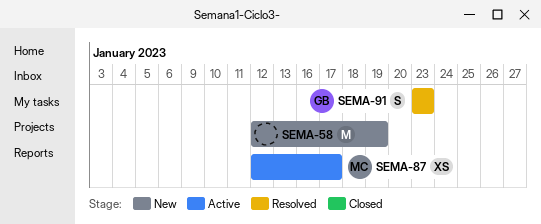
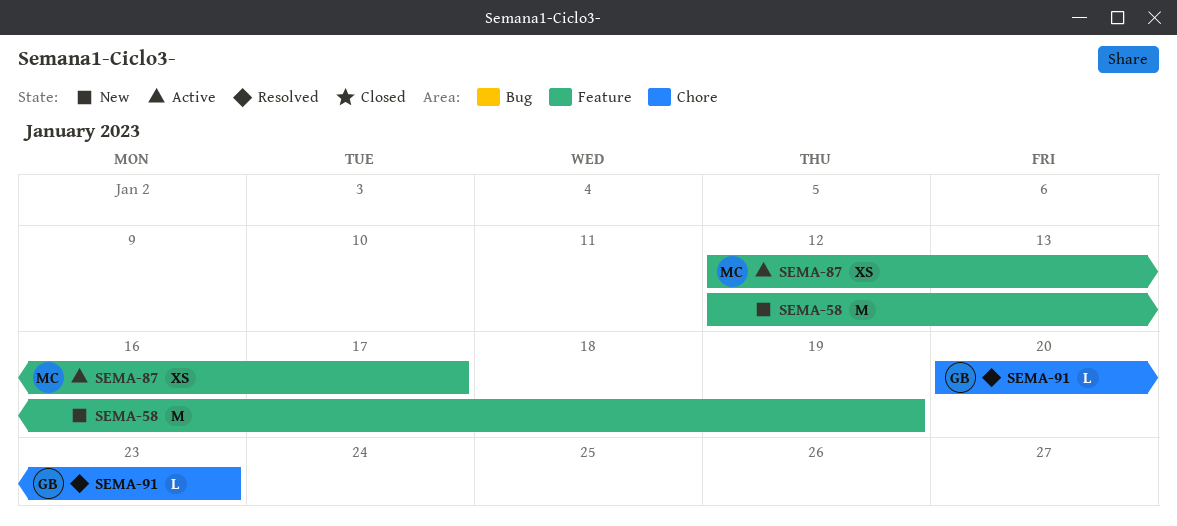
SEMA-91, estimate: S -> L
SEMA-91, start: Jan 23 -> Jan 20

